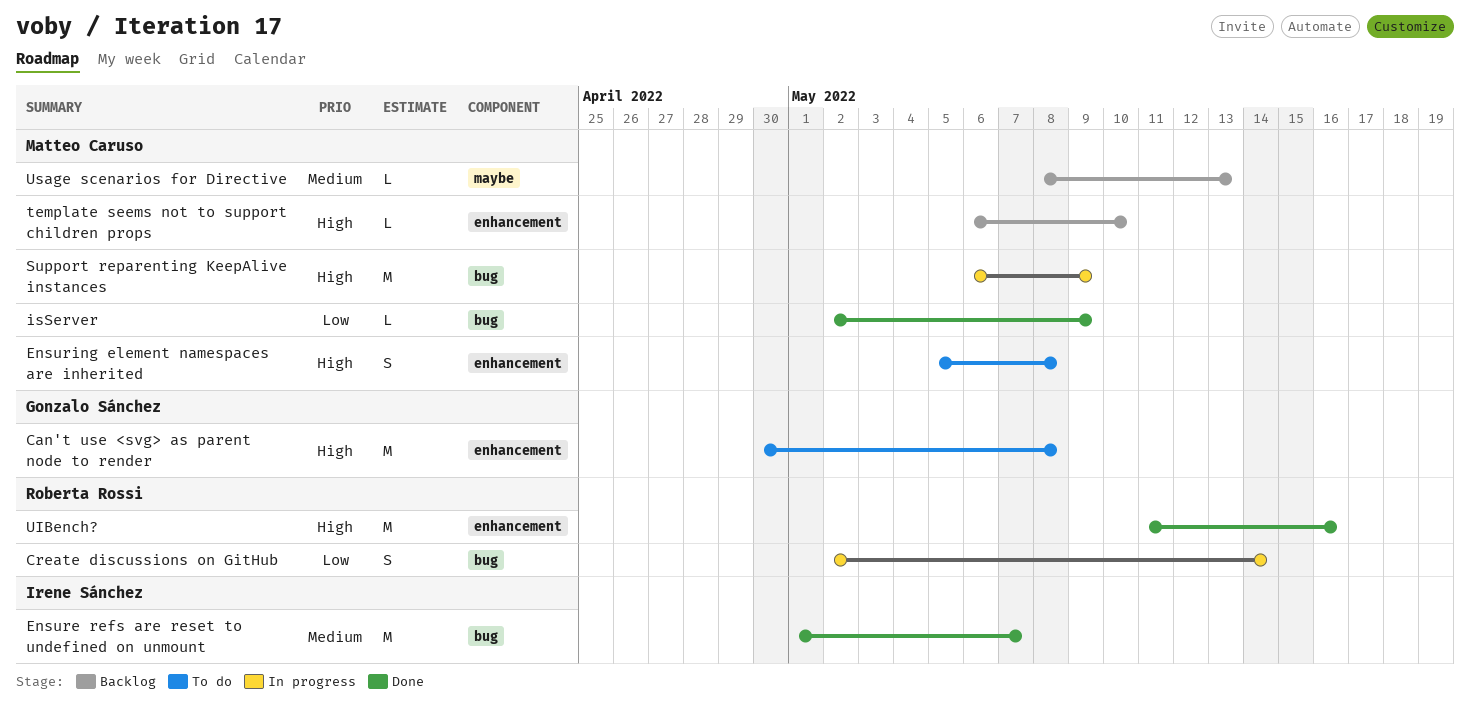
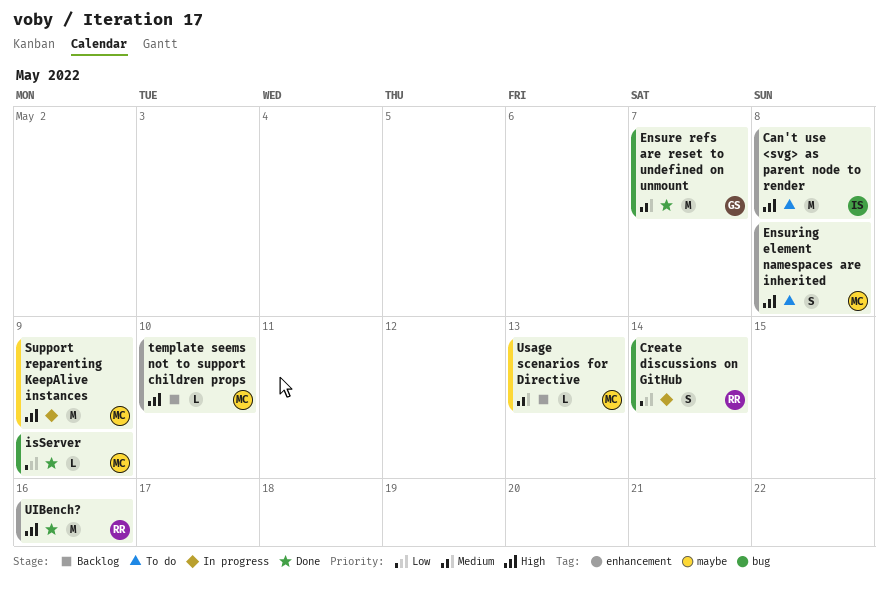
Can't use <svg> as parent node to render, owner: Gonzalo Sánchez -> Irene Sánchez
Ensure refs are reset to undefined on unmount, owner: Irene Sánchez -> Gonzalo Sánchez
Support reparenting KeepAlive instances, label: bug -> maybe

